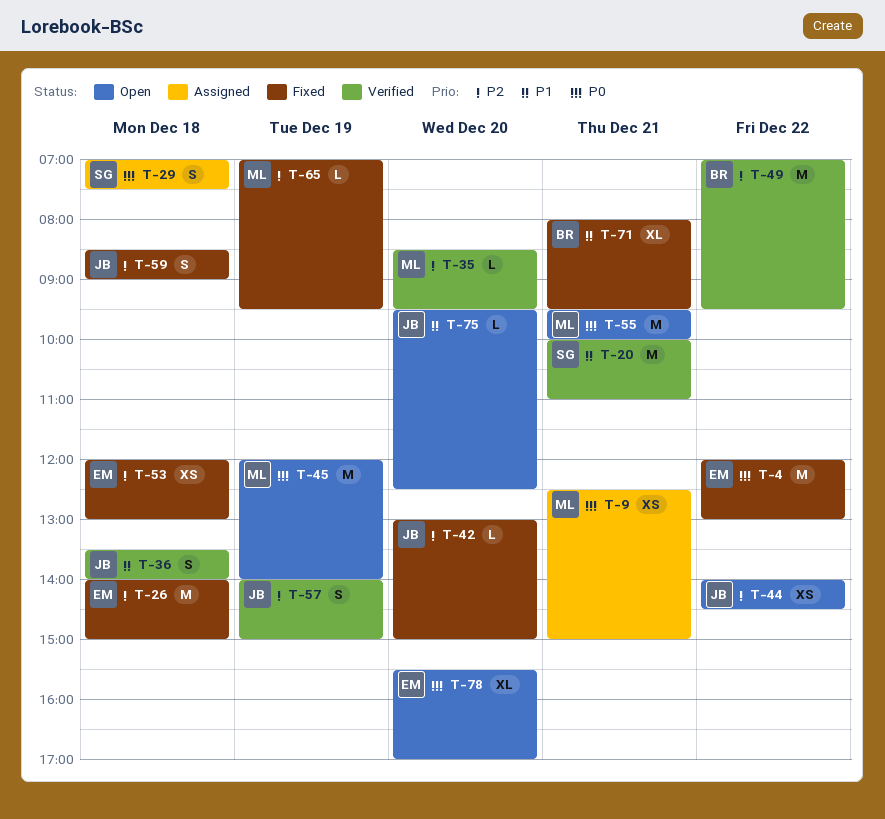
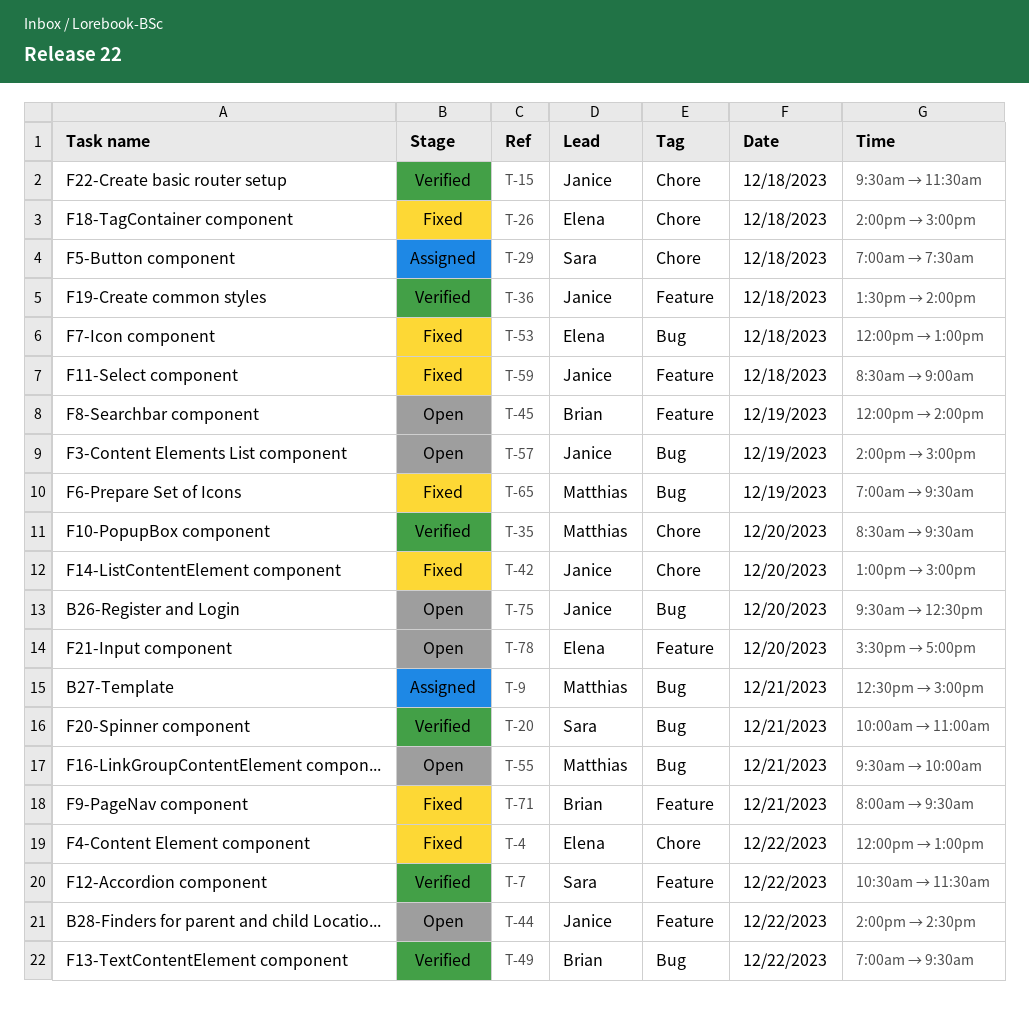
T-7: none -> present
T-15: none -> present
T-45, owner: Matthias -> Brian
T-57, status: Verified -> Open

